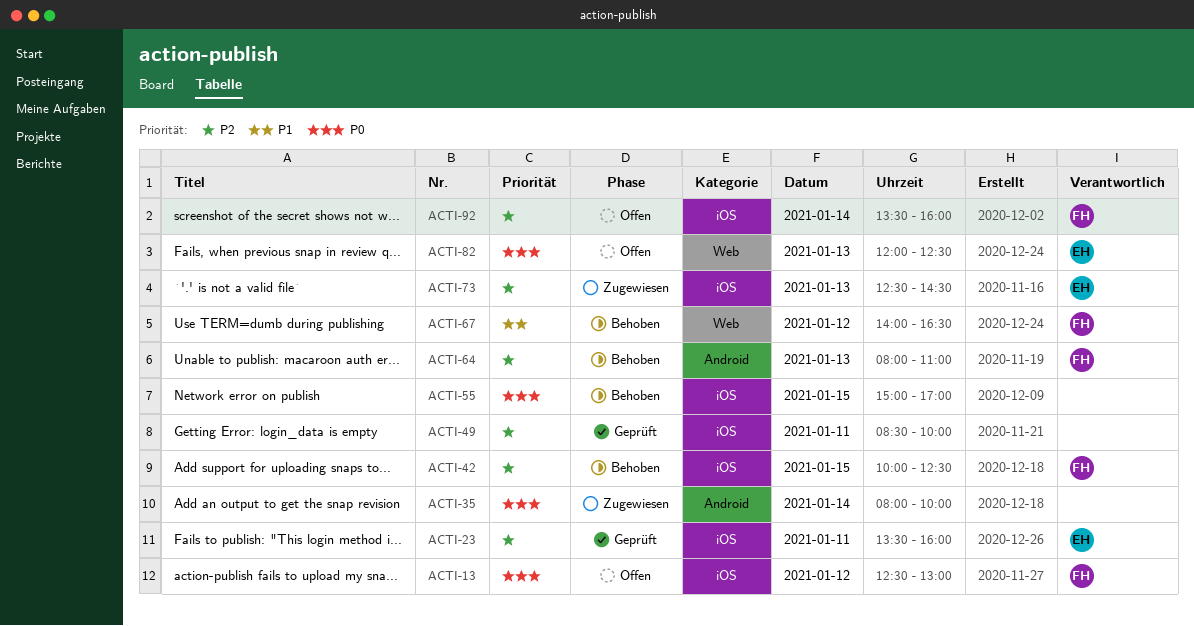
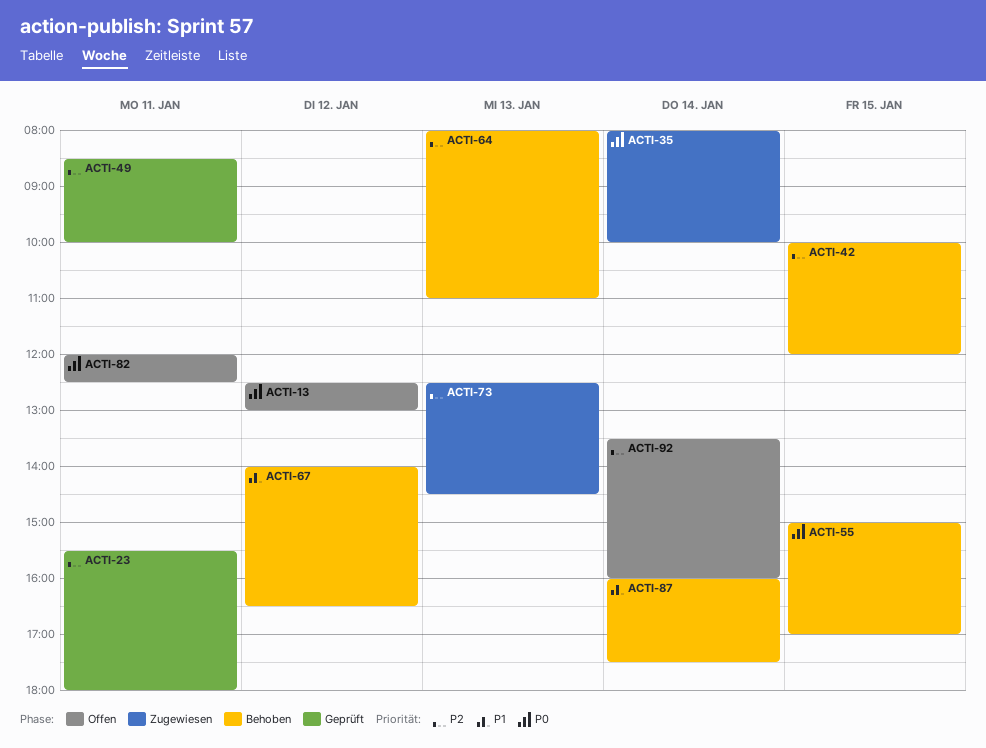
ACTI-23, begins: 13:30 -> 15:30
ACTI-23, ends: 16:00 -> 18:00
ACTI-42, ends: 12:30 -> 12:00
ACTI-82, day: Jan 13 -> Jan 11
ACTI-87: none -> present

